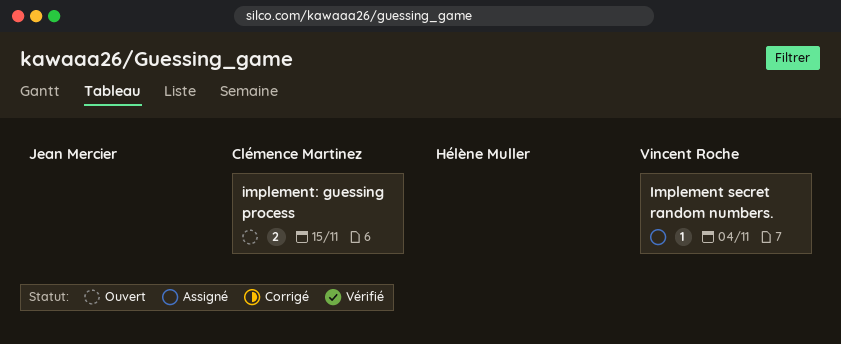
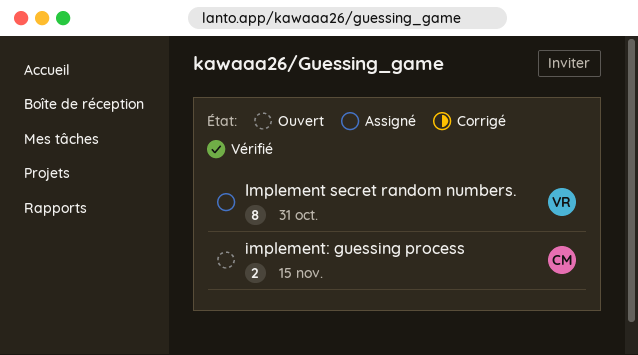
Implement secret random numbers., estimate: 1 -> 8
Implement secret random numbers., due: Nov 4 -> Oct 31

